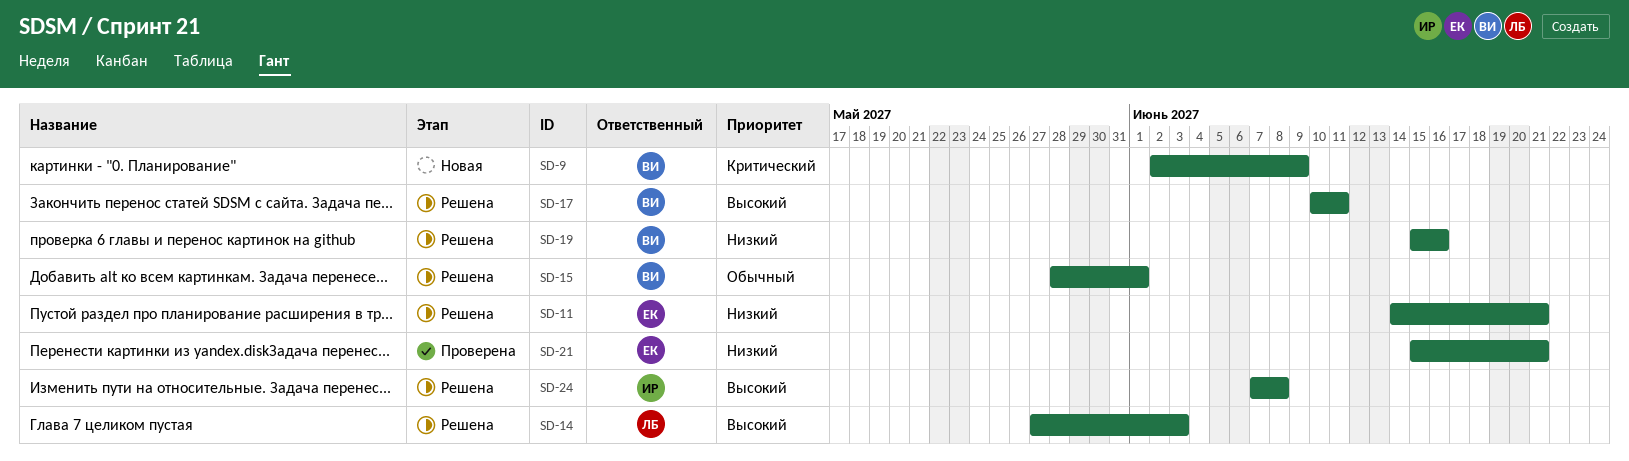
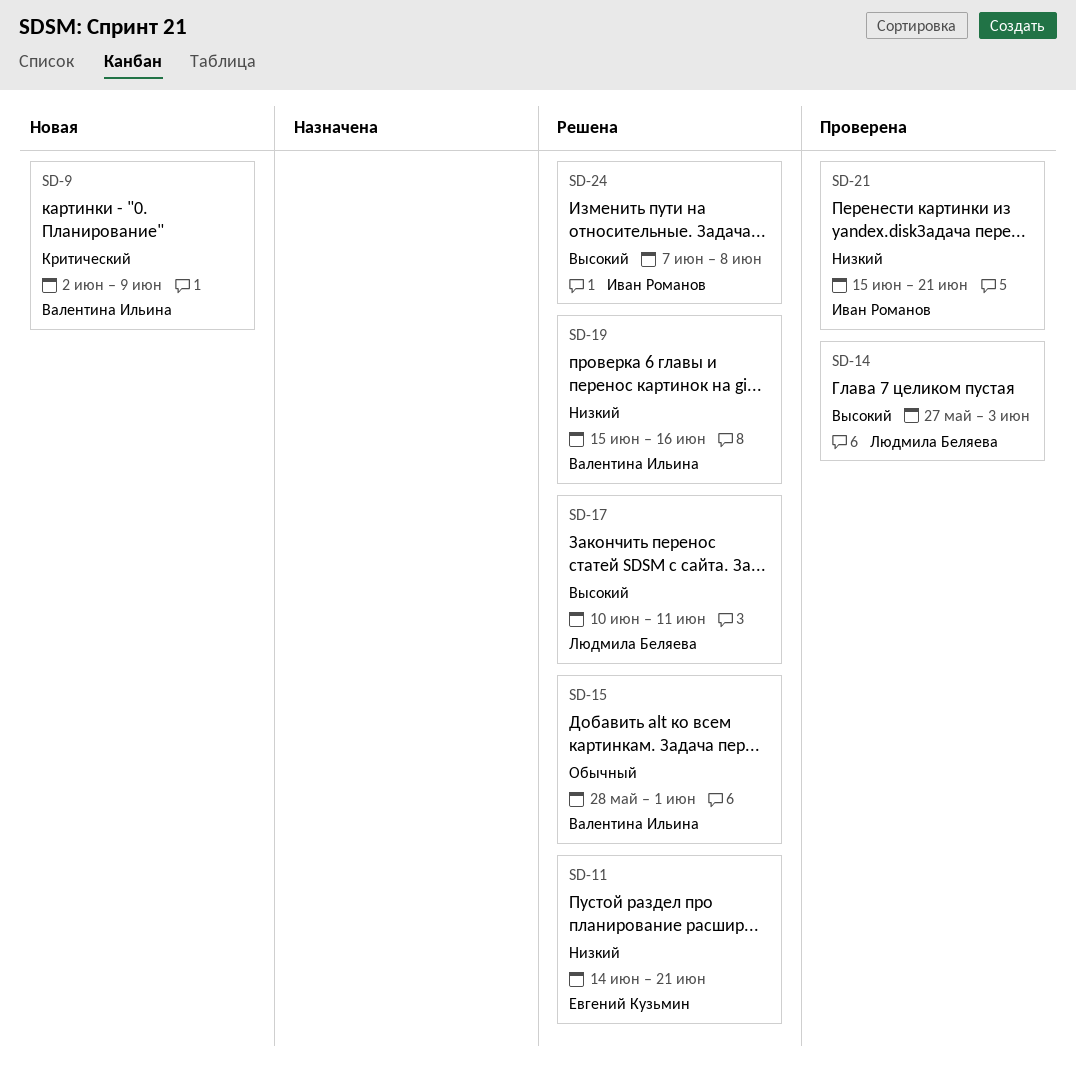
SD-14, status: Решена -> Проверена
SD-17, owner: Валентина Ильина -> Людмила Беляева
SD-21, owner: Евгений Кузьмин -> Иван Романов

